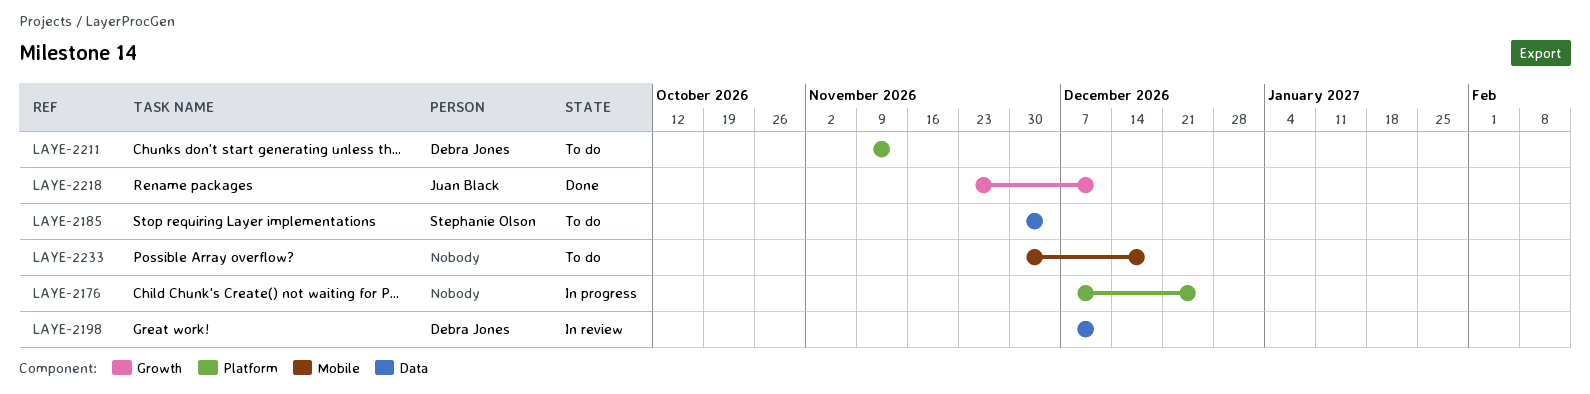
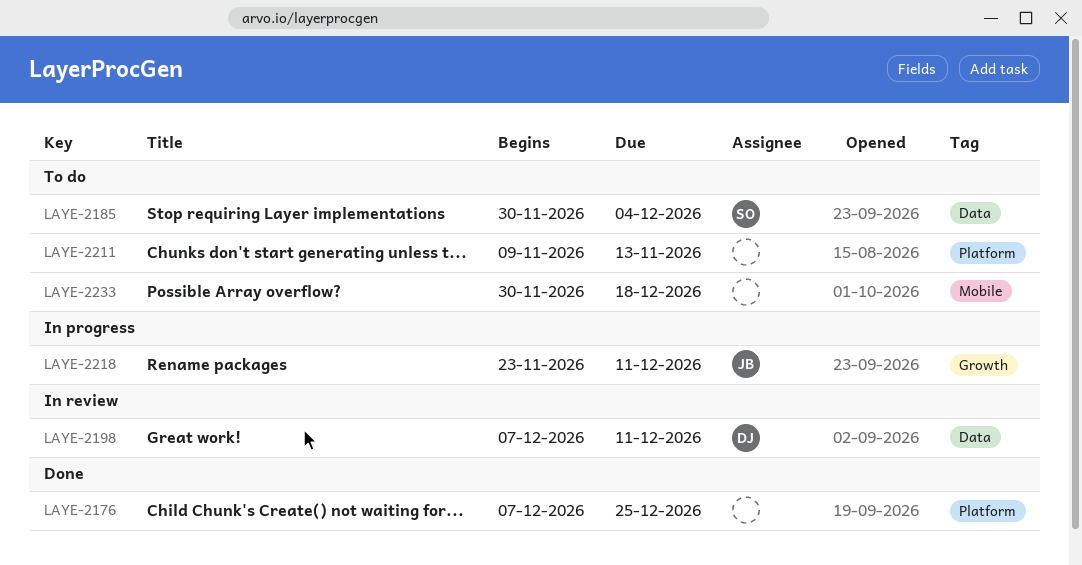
LAYE-2176, status: In progress -> Done
LAYE-2211, owner: Debra Jones -> none
LAYE-2218, status: Done -> In progress

